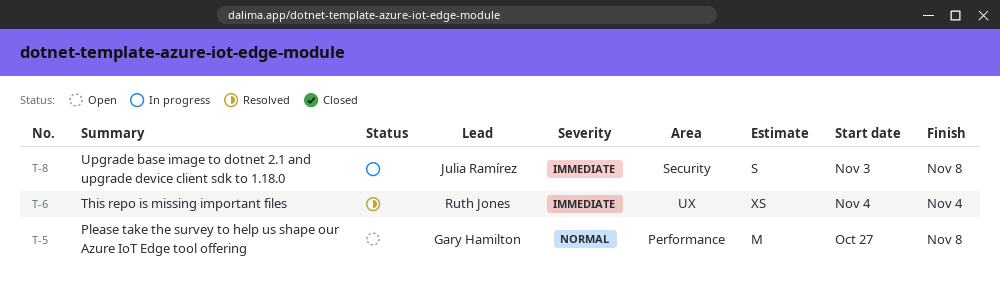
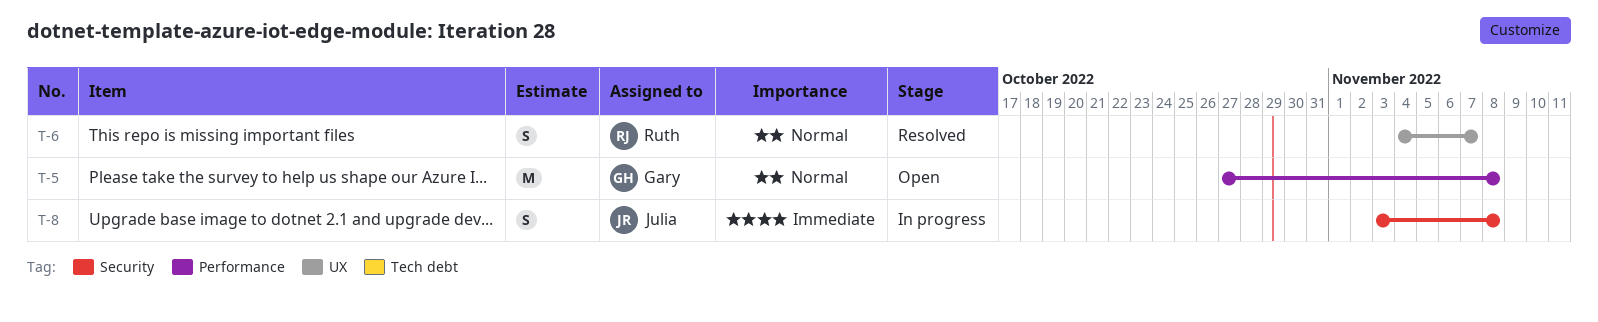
T-6, priority: Immediate -> Normal
T-6, estimate: XS -> S
T-6, due: Nov 4 -> Nov 7

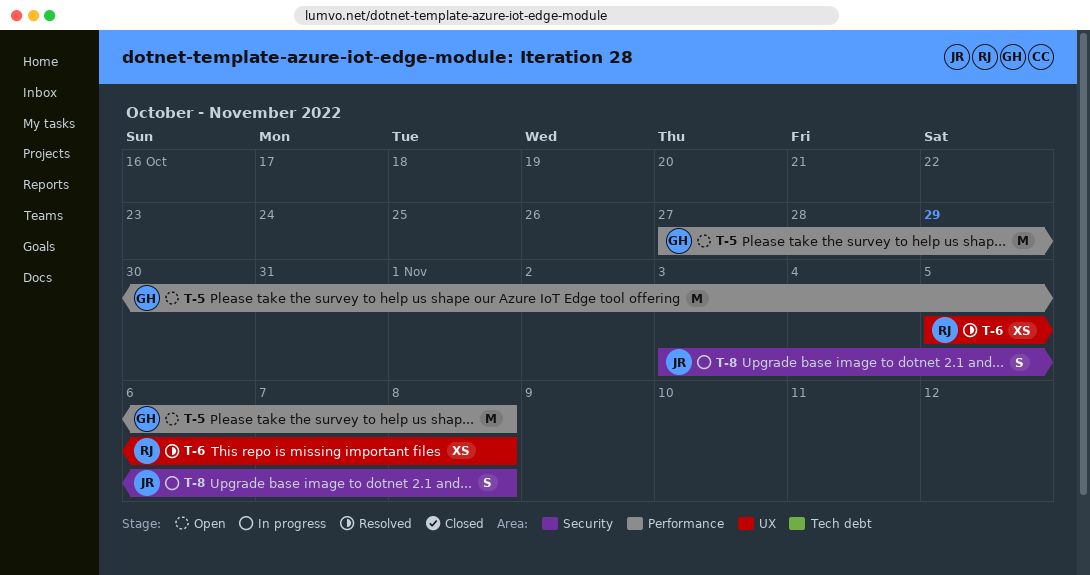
T-6, estimate: S -> XS
T-6, start: Nov 4 -> Nov 5
T-6, due: Nov 7 -> Nov 8

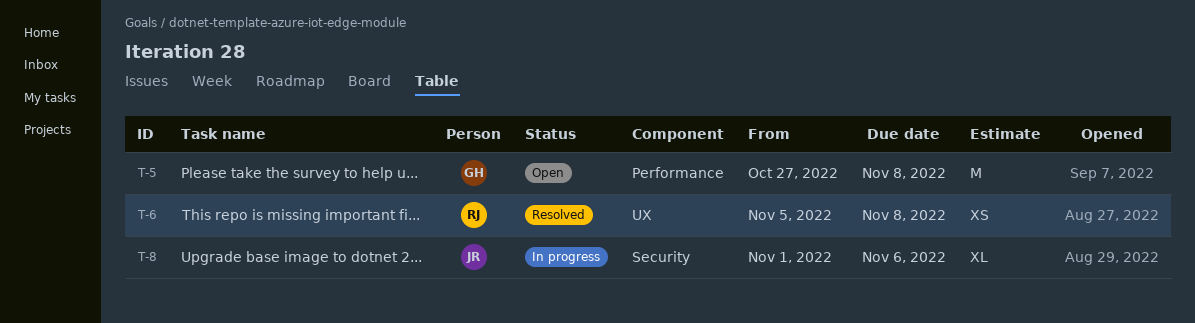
T-8, estimate: S -> XL
T-8, start: Nov 3 -> Nov 1
T-8, due: Nov 8 -> Nov 6

